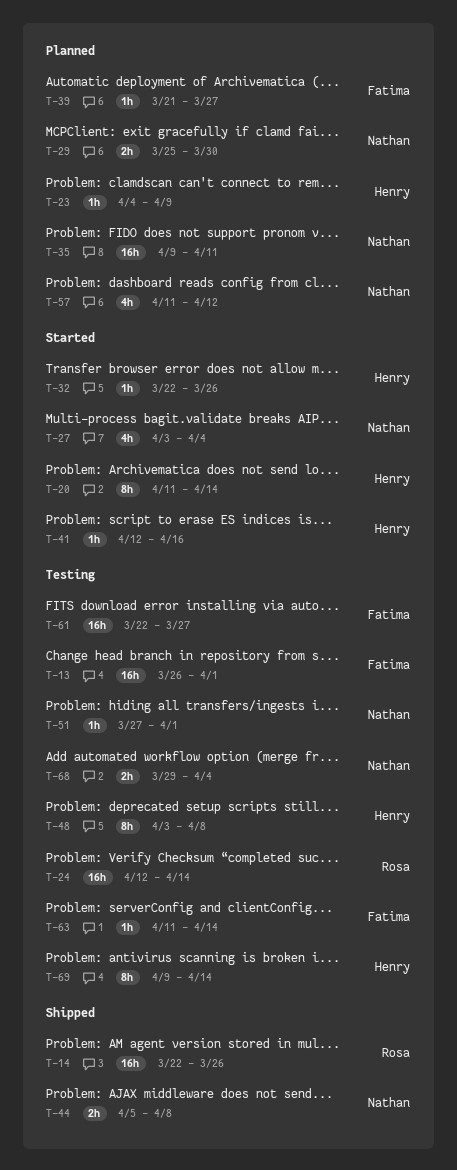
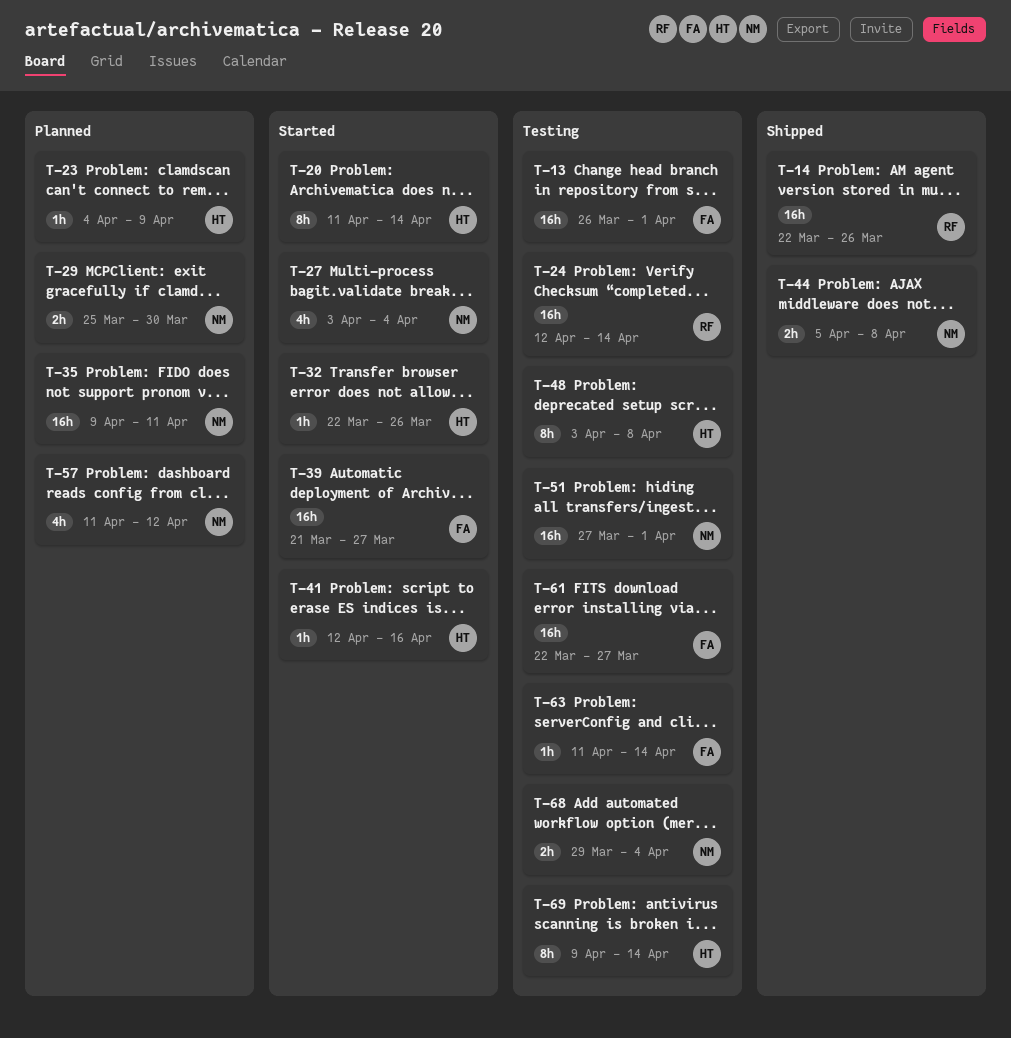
T-39, status: Planned -> Started
T-39, estimate: 1h -> 16h
T-51, estimate: 1h -> 16h

